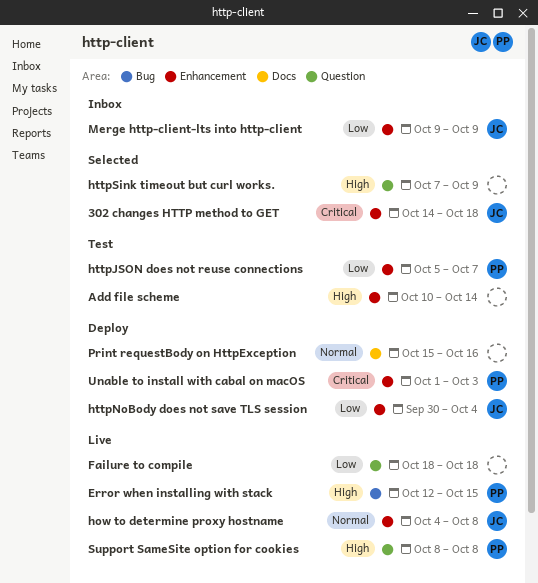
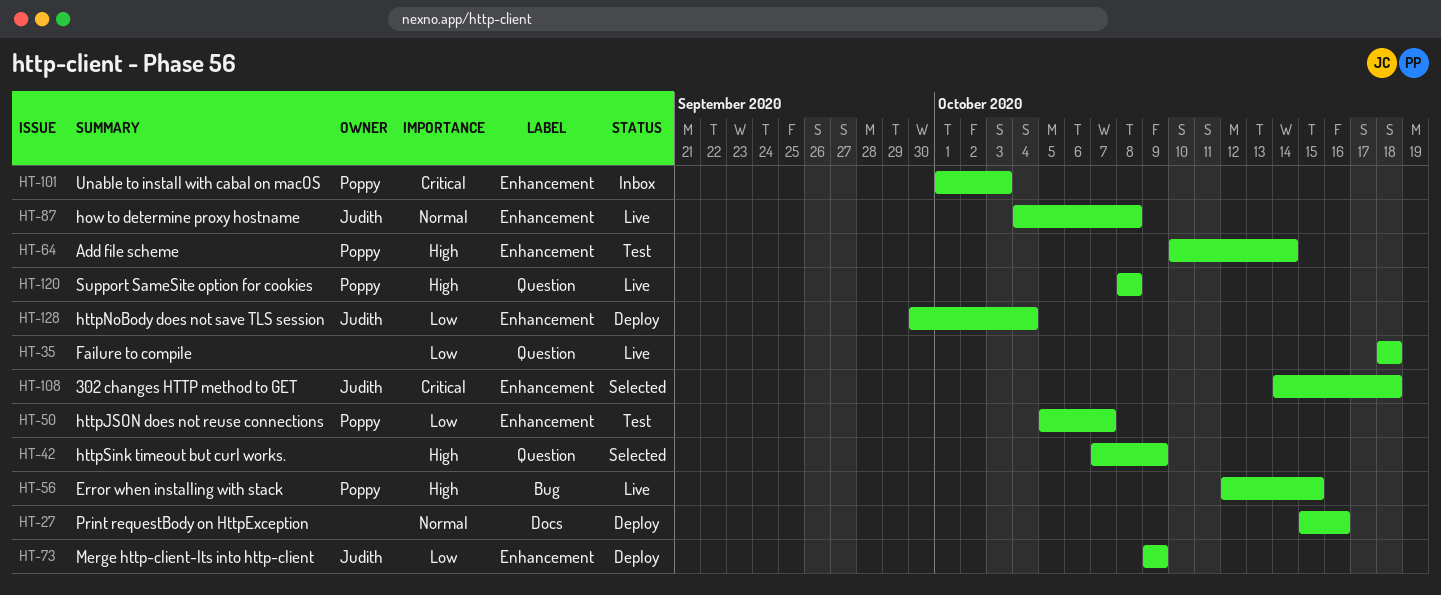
Add file scheme, owner: none -> Poppy
Merge http-client-lts into http-client, status: Inbox -> Deploy
Unable to install with cabal on macOS, status: Deploy -> Inbox

